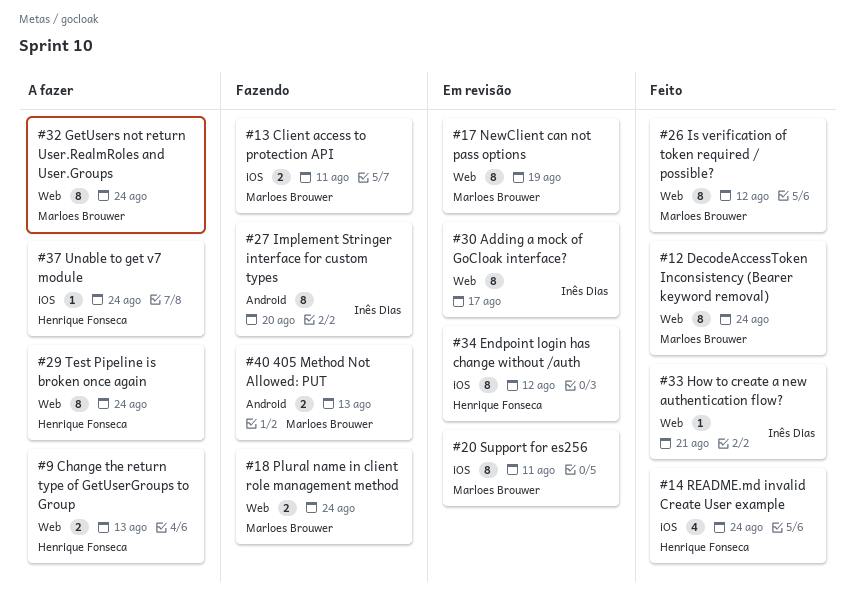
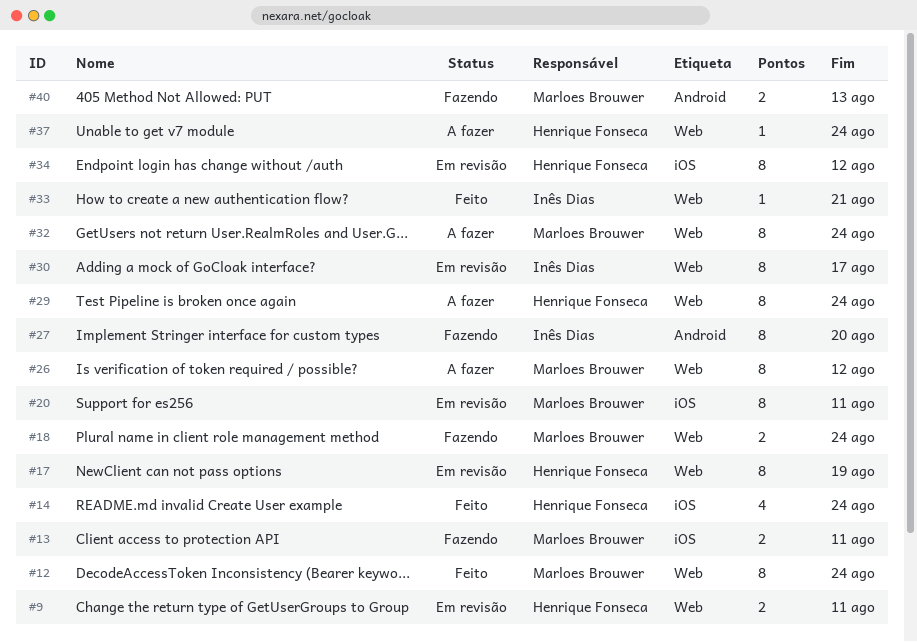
#9, status: A fazer -> Em revisão
#9, due: Aug 13 -> Aug 11
#17, owner: Marloes Brouwer -> Henrique Fonseca
#26, status: Feito -> A fazer
#37, label: iOS -> Web

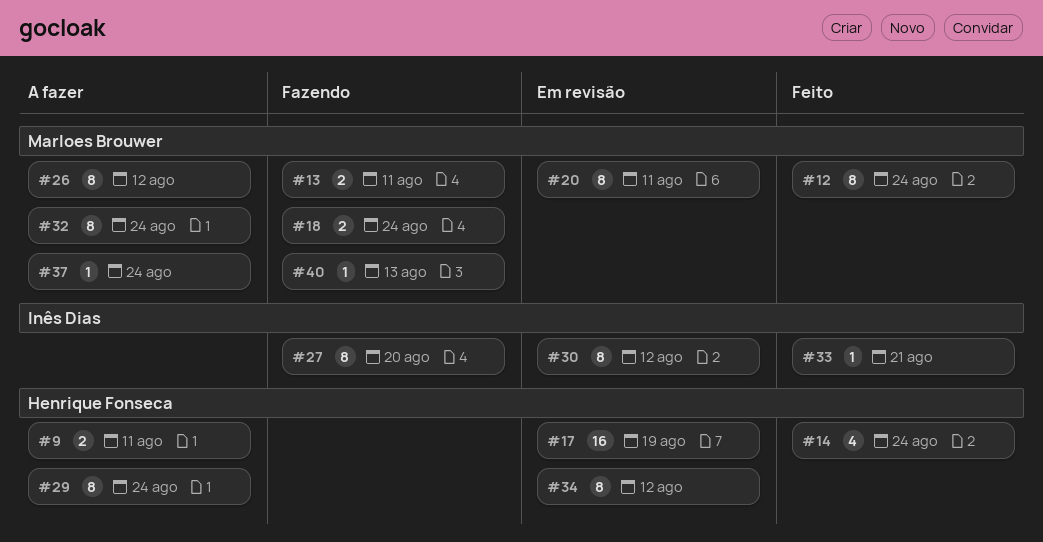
#9, status: Em revisão -> A fazer
#17, estimate: 8 -> 16
#30, due: Aug 17 -> Aug 12
#37, owner: Henrique Fonseca -> Marloes Brouwer
#40, estimate: 2 -> 1

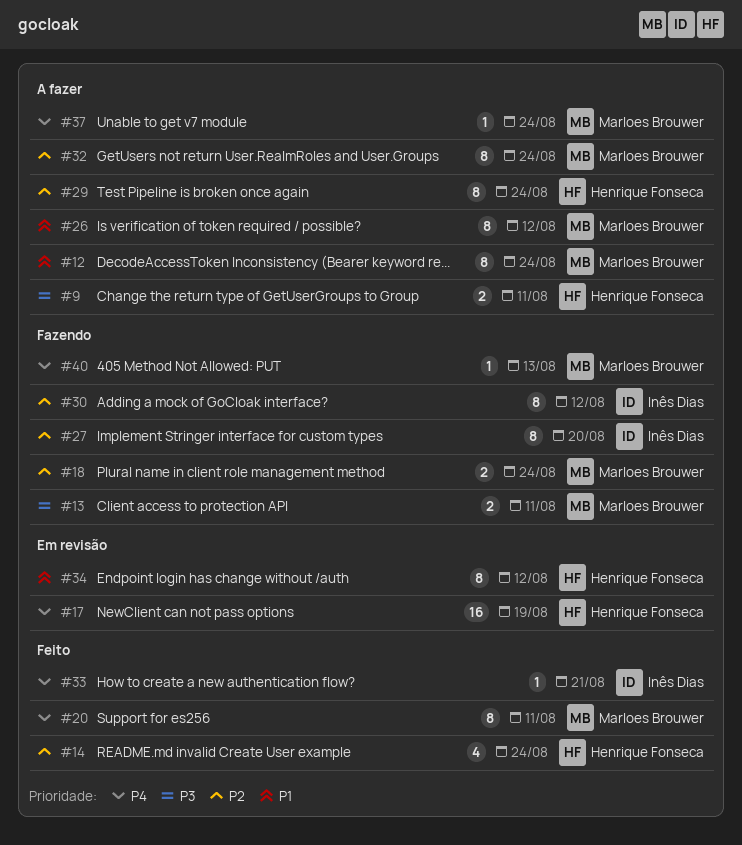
#12, status: Feito -> A fazer
#20, status: Em revisão -> Feito
#30, status: Em revisão -> Fazendo

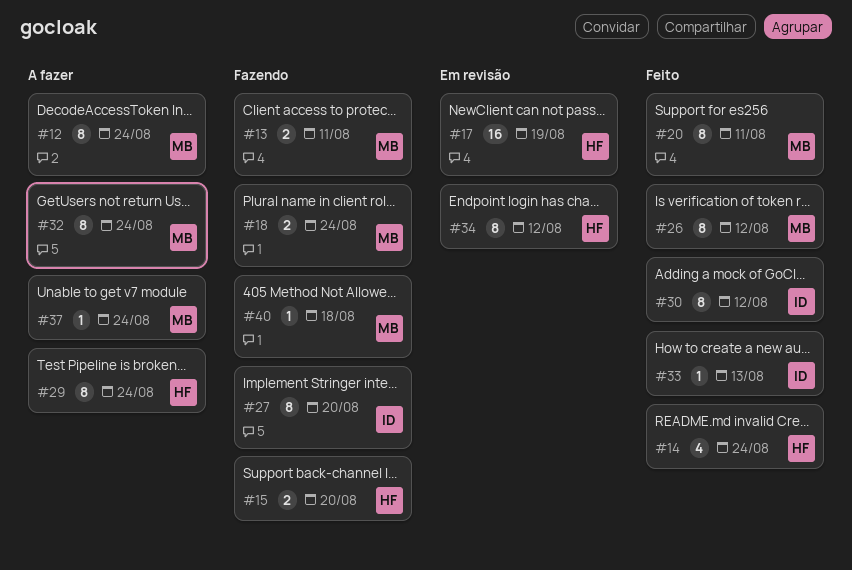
#9: present -> none
#15: none -> present
#26, status: A fazer -> Feito
#30, status: Fazendo -> Feito
#33, due: Aug 21 -> Aug 13
#40, due: Aug 13 -> Aug 18

